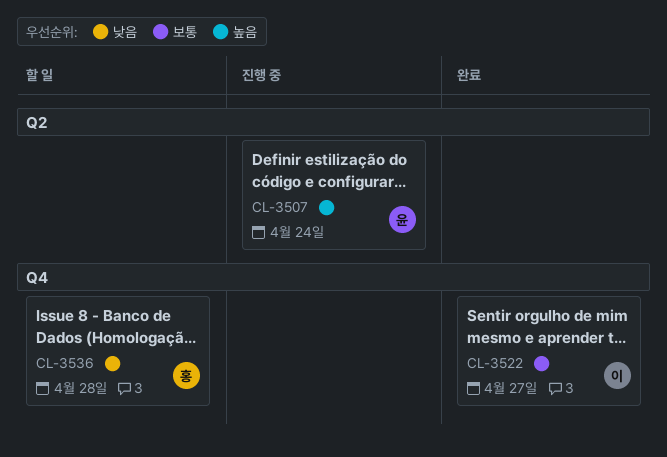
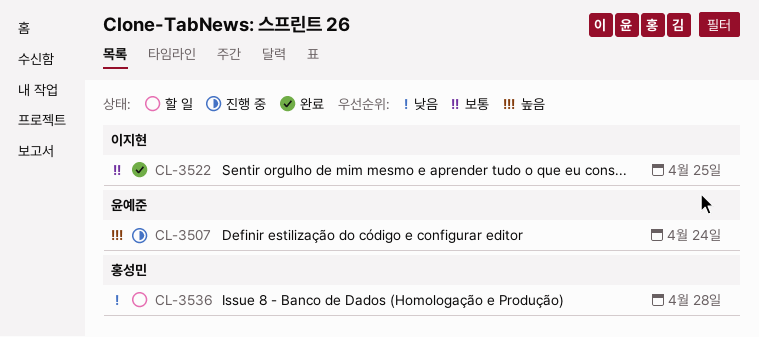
CL-3522, due: Apr 27 -> Apr 25

